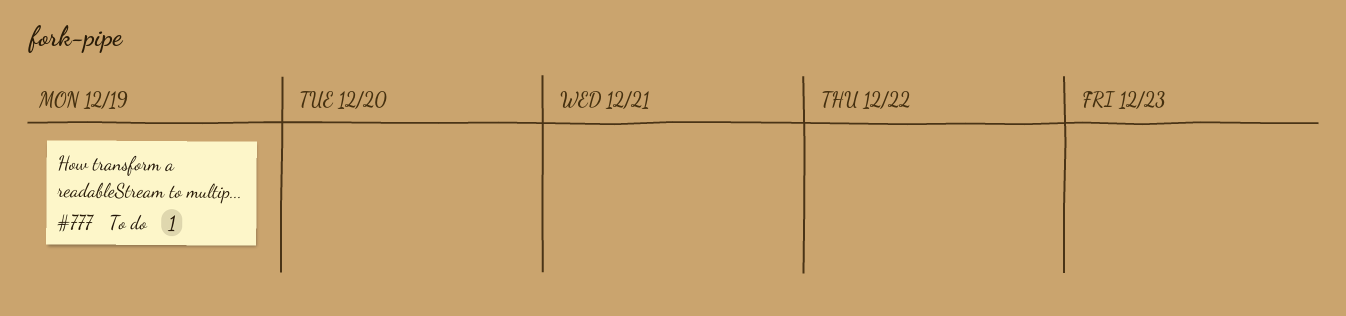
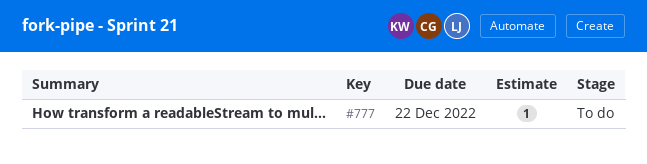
#777, due: Dec 19 -> Dec 22

